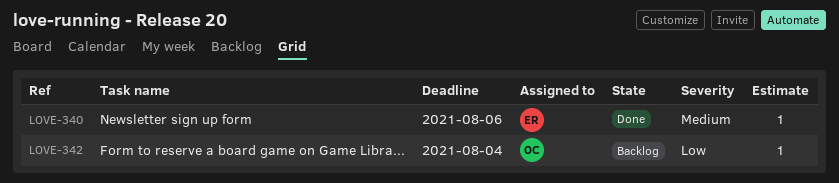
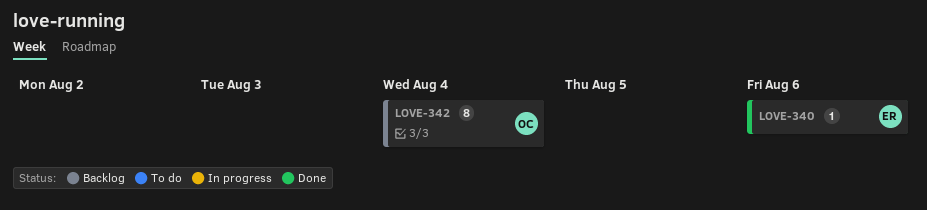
LOVE-342, estimate: 1 -> 8

